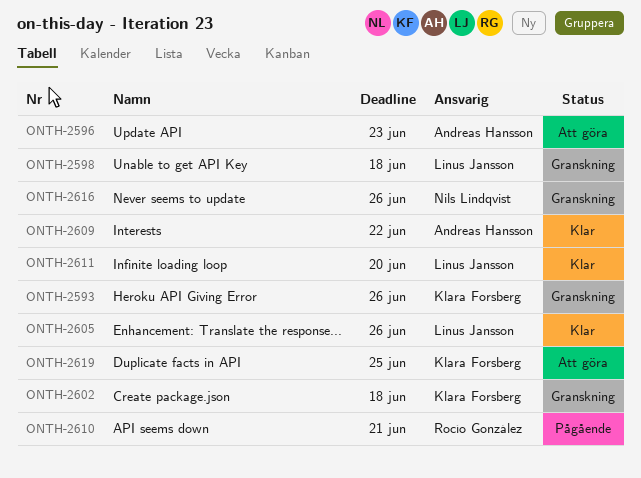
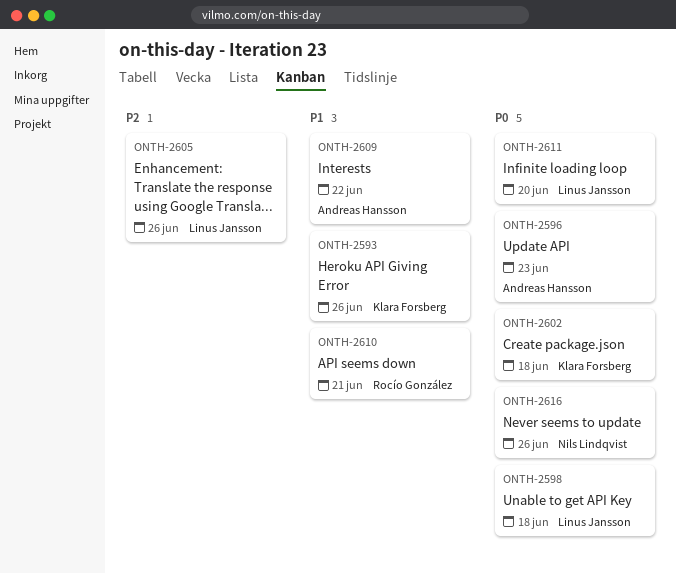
ONTH-2619: present -> none

